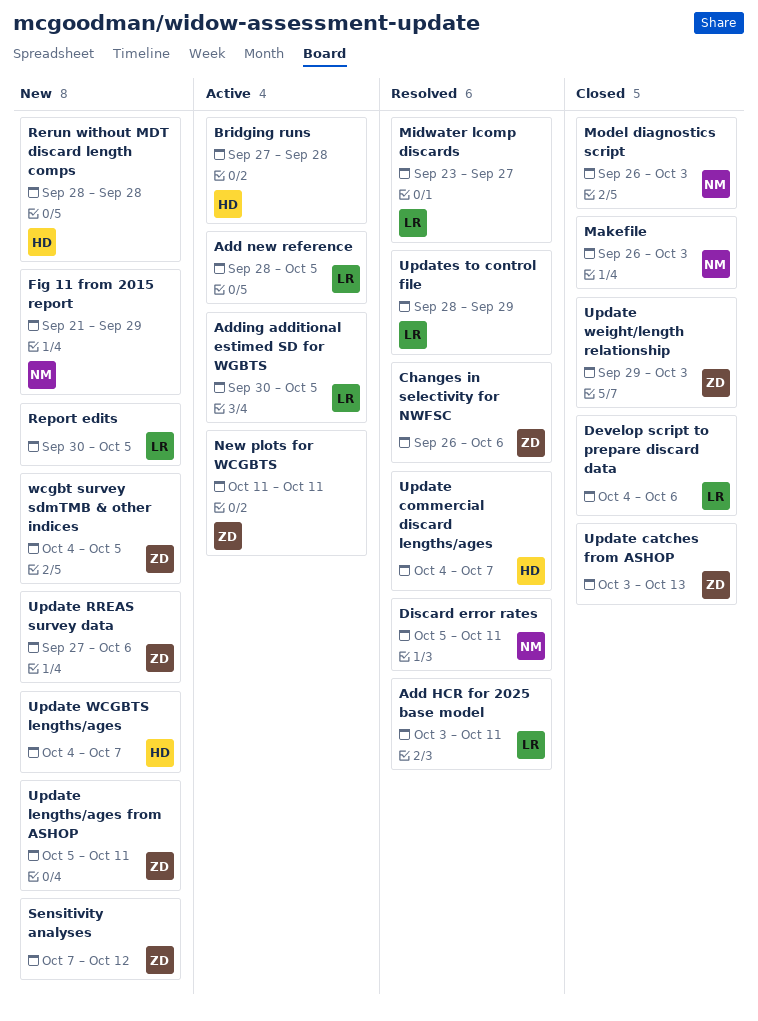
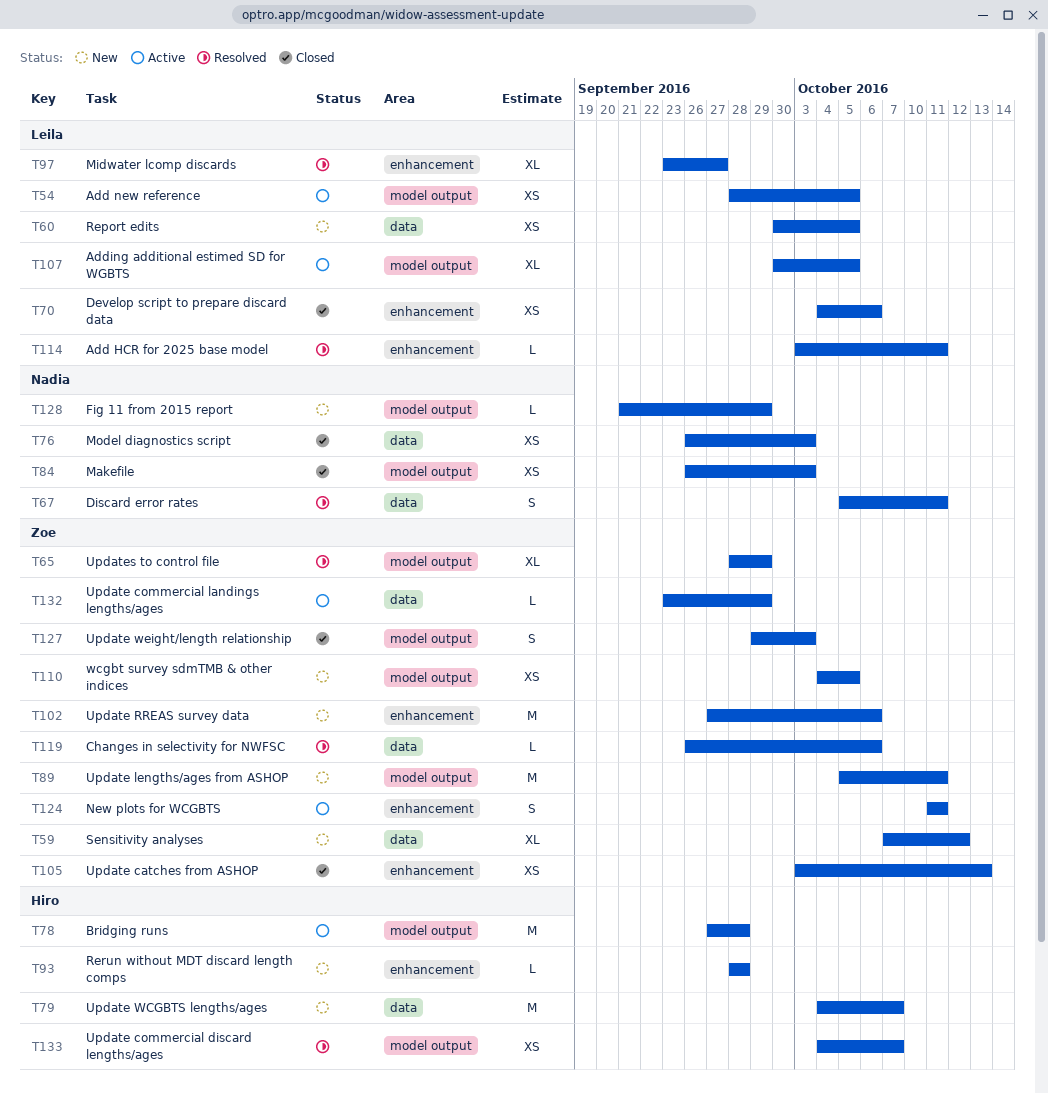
Update commercial landings lengths/ages: none -> present
Updates to control file, owner: Leila -> Zoe

